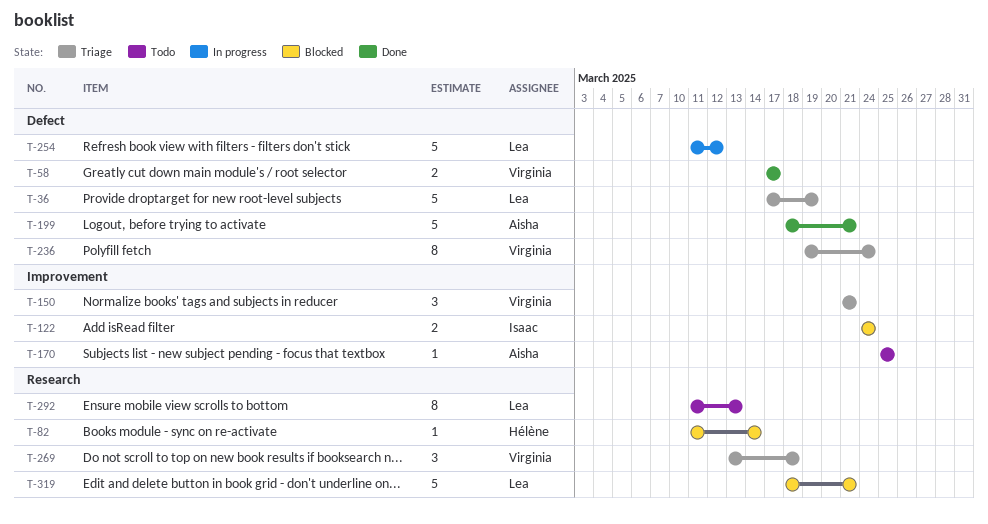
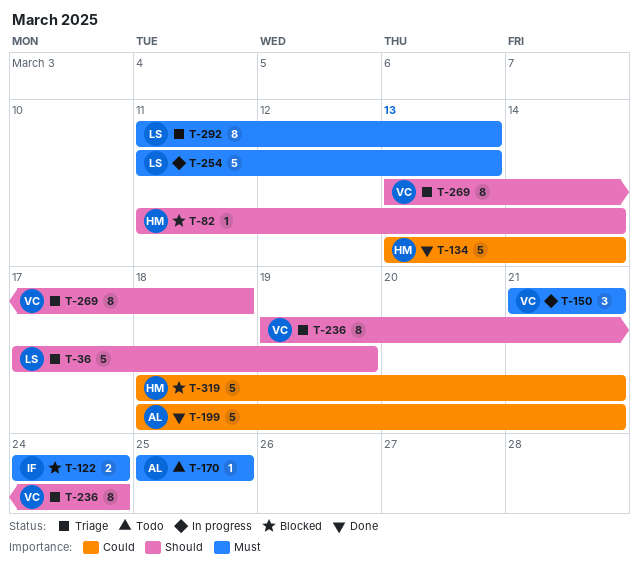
T-58: present -> none
T-134: none -> present
T-150, status: Triage -> In progress
T-254, due: Mar 12 -> Mar 13
T-269, estimate: 3 -> 8
T-292, status: Todo -> Triage
T-319, owner: Lea -> Hélène

